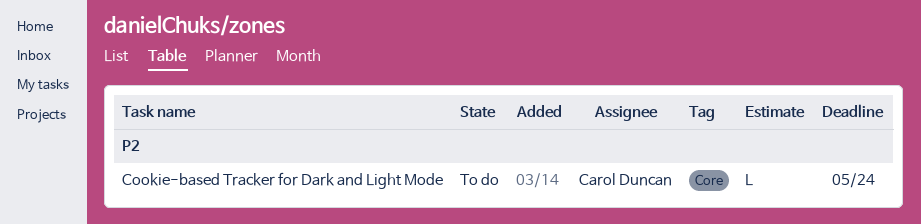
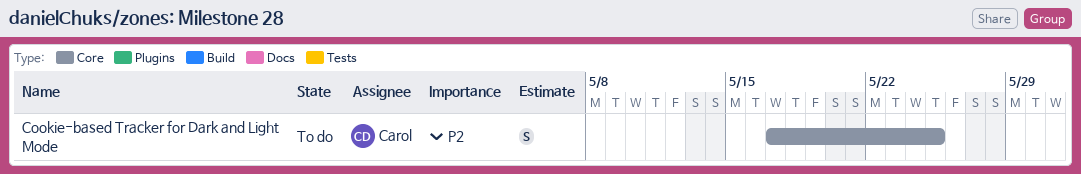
Cookie-based Tracker for Dark and Light Mode, estimate: L -> S
Cookie-based Tracker for Dark and Light Mode, due: May 24 -> May 25

